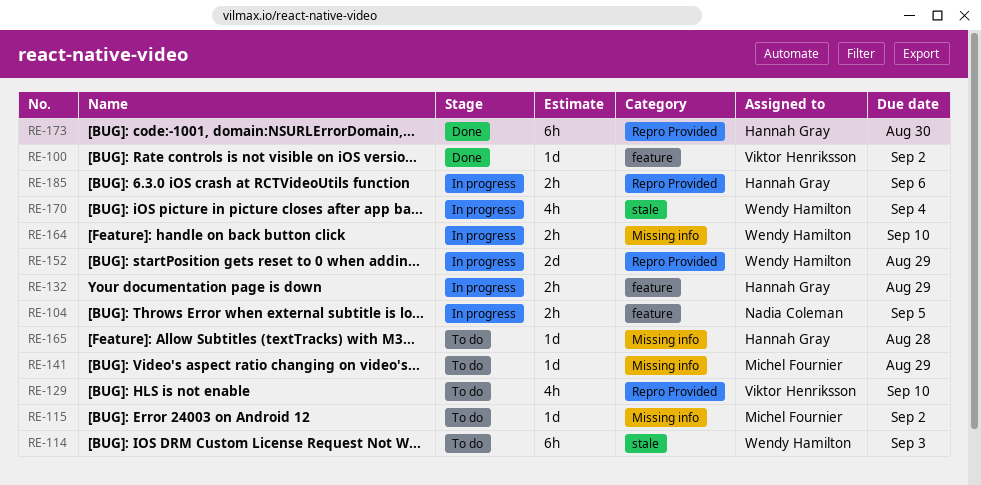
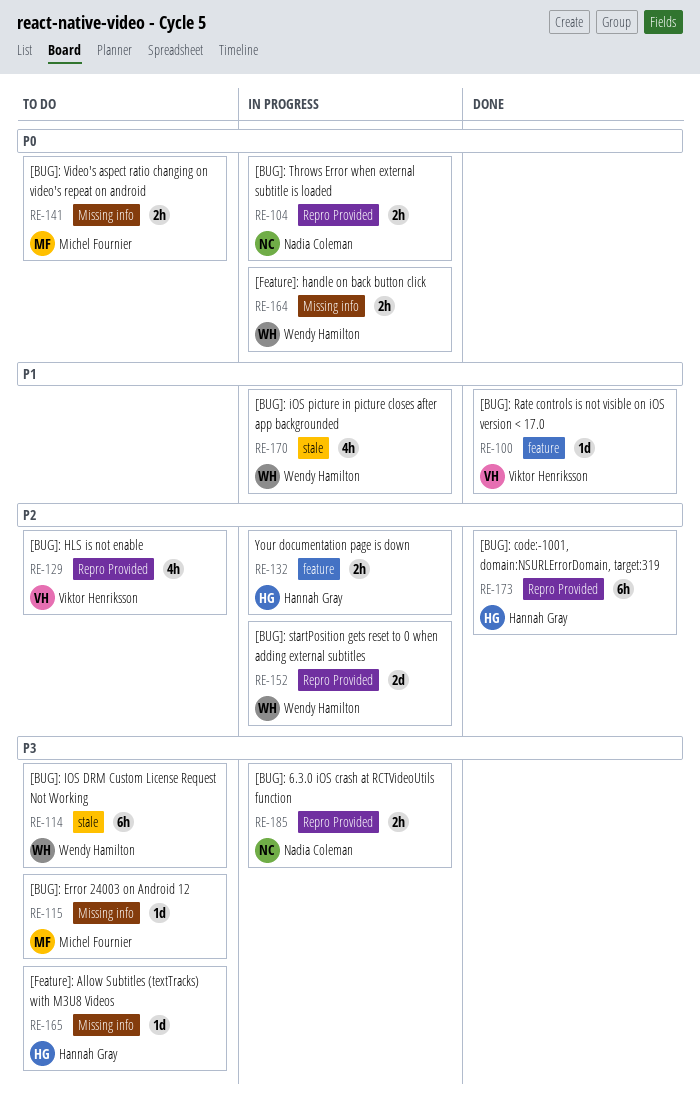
RE-104, label: feature -> Repro Provided
RE-141, estimate: 1d -> 2h
RE-185, owner: Hannah Gray -> Nadia Coleman

